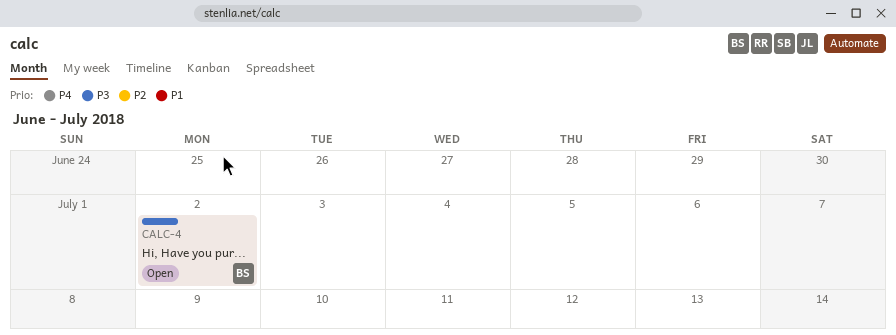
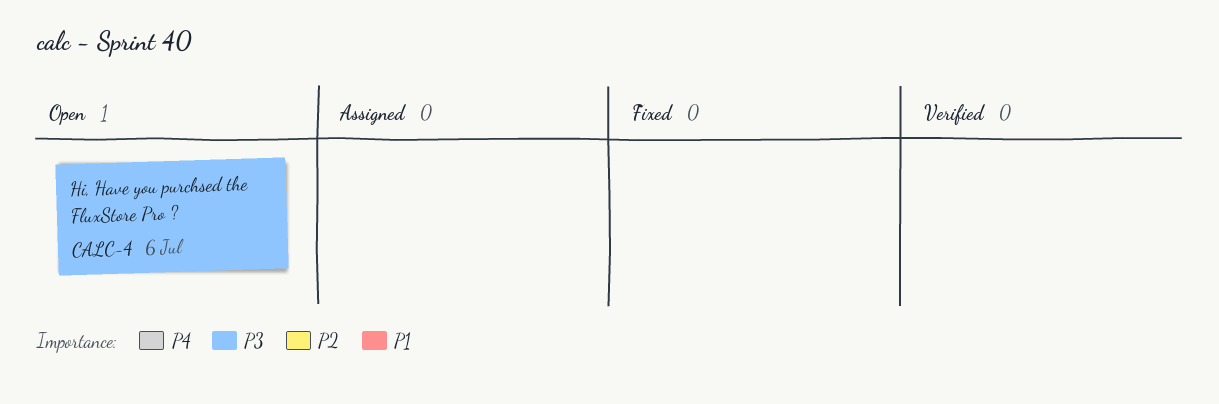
CALC-4, due: Jul 2 -> Jul 6

